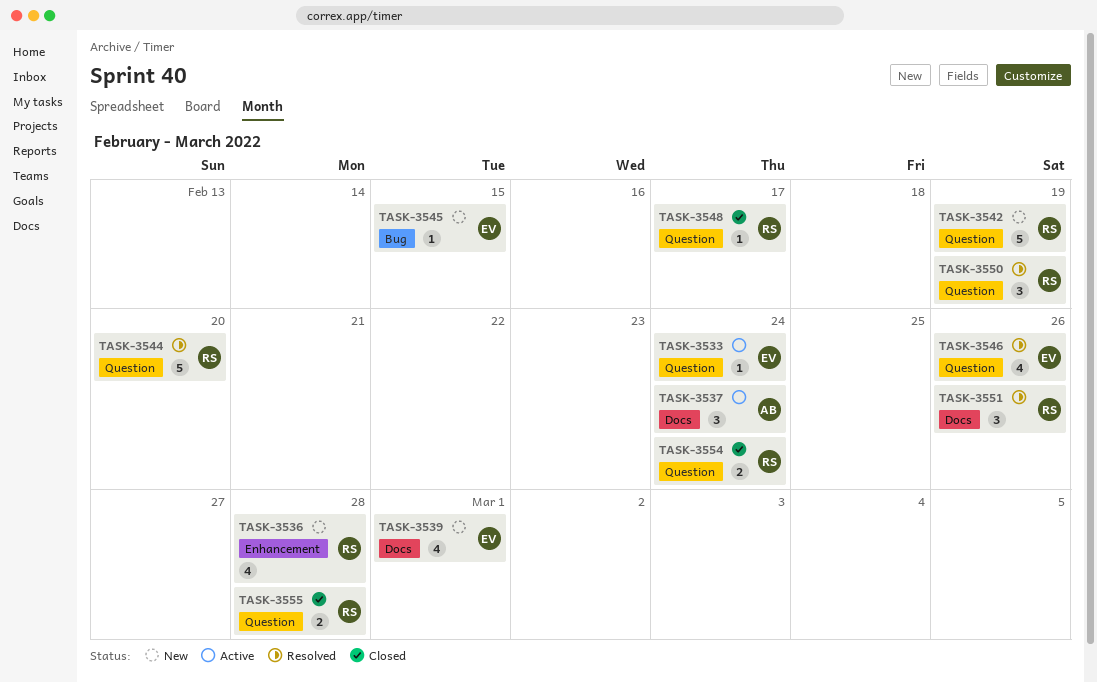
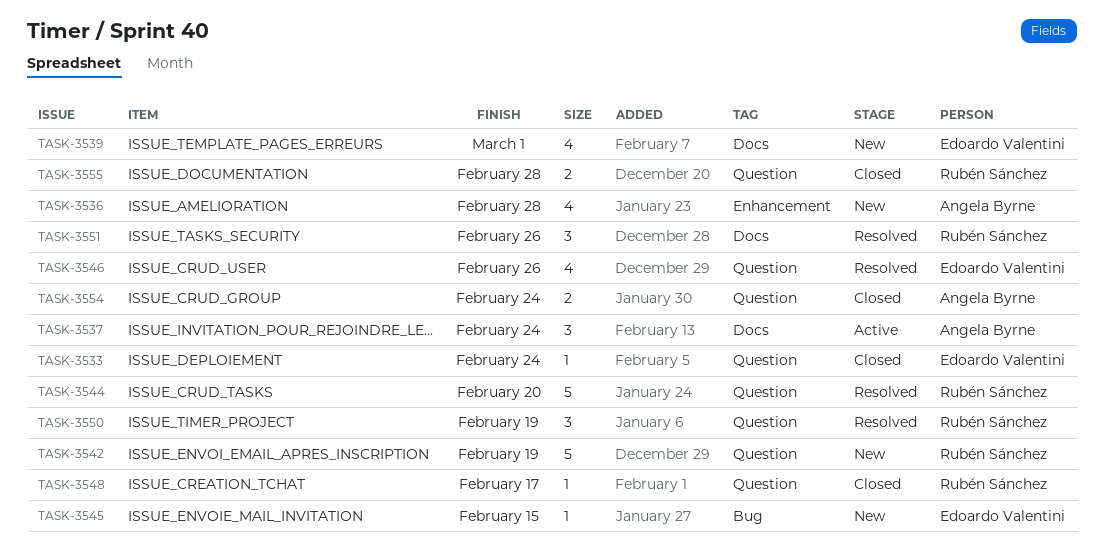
TASK-3533, status: Active -> Closed
TASK-3536, owner: Rubén Sánchez -> Angela Byrne
TASK-3554, owner: Rubén Sánchez -> Angela Byrne

